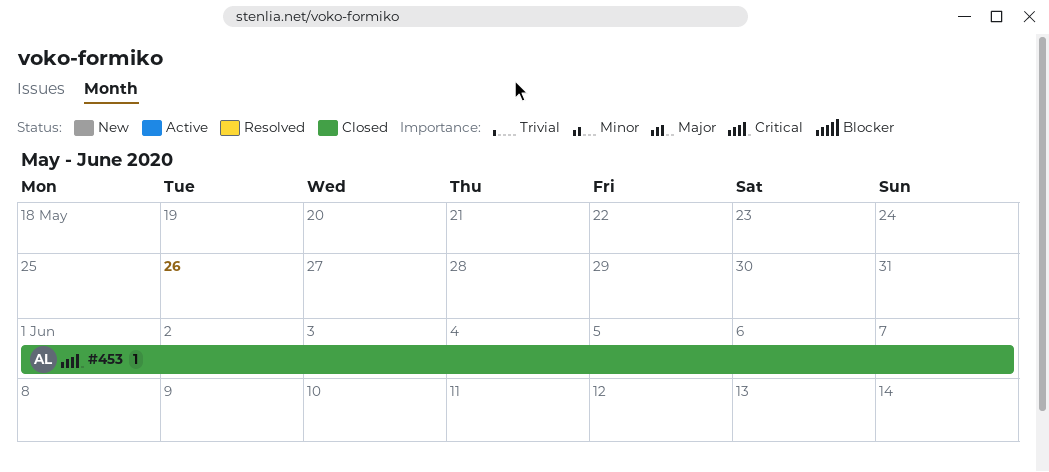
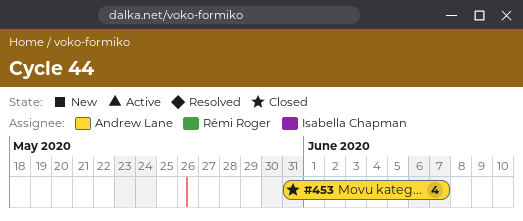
#453, estimate: 1 -> 4
#453, start: Jun 1 -> May 31

